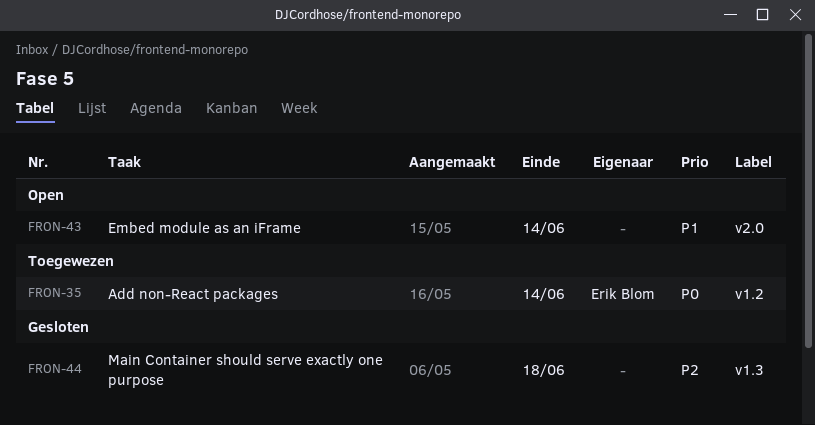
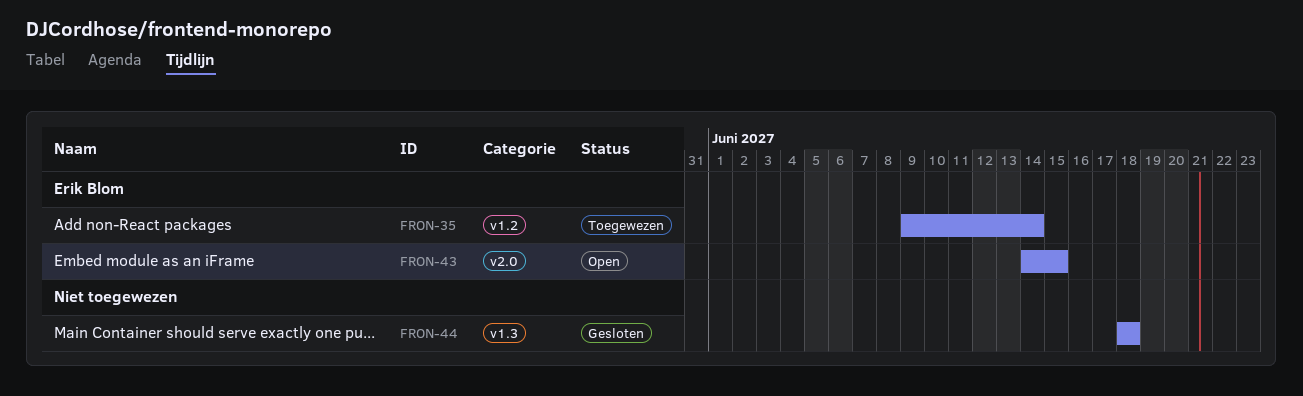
FRON-43, owner: none -> Erik Blom
FRON-43, due: Jun 14 -> Jun 15

